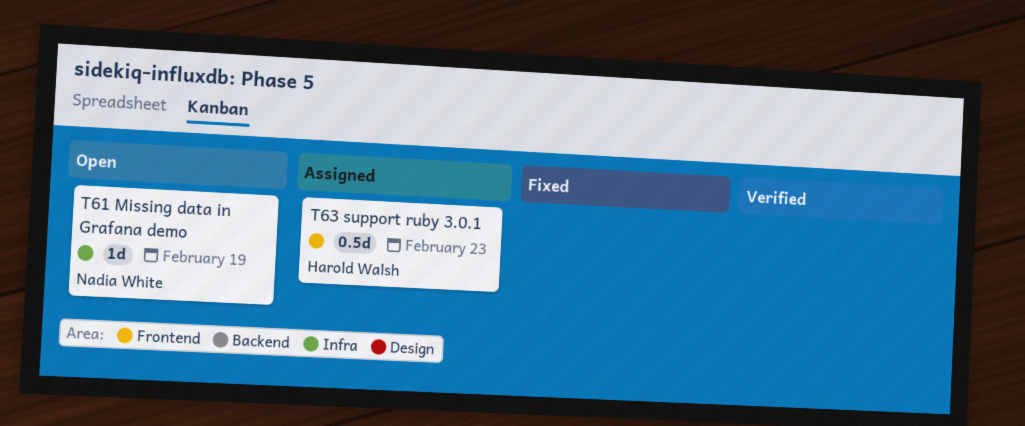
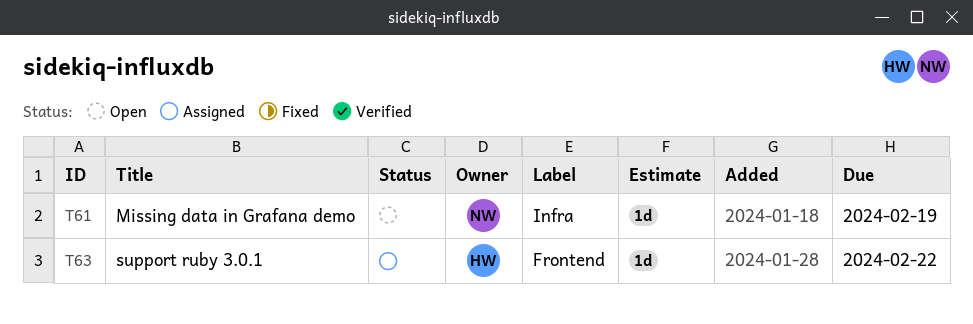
T63, estimate: 0.5d -> 1d
T63, due: Feb 23 -> Feb 22

